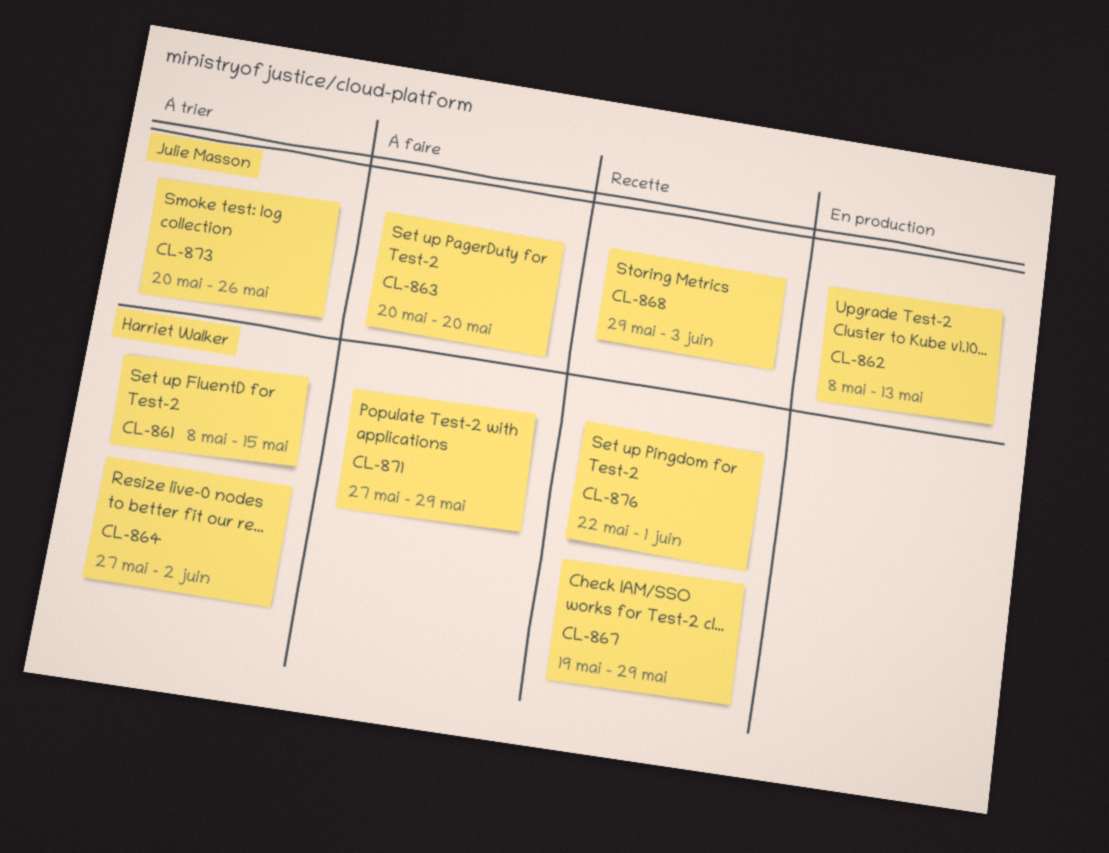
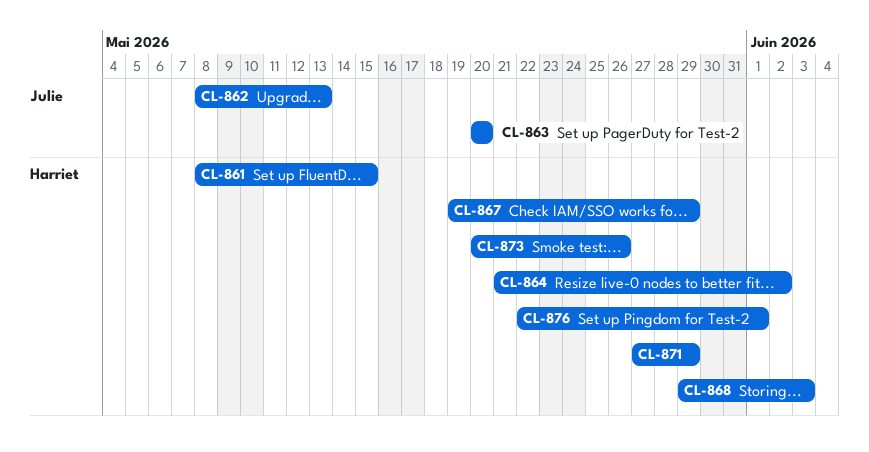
CL-864, start: May 27 -> May 21
CL-868, owner: Julie Masson -> Harriet Walker
CL-873, owner: Julie Masson -> Harriet Walker

